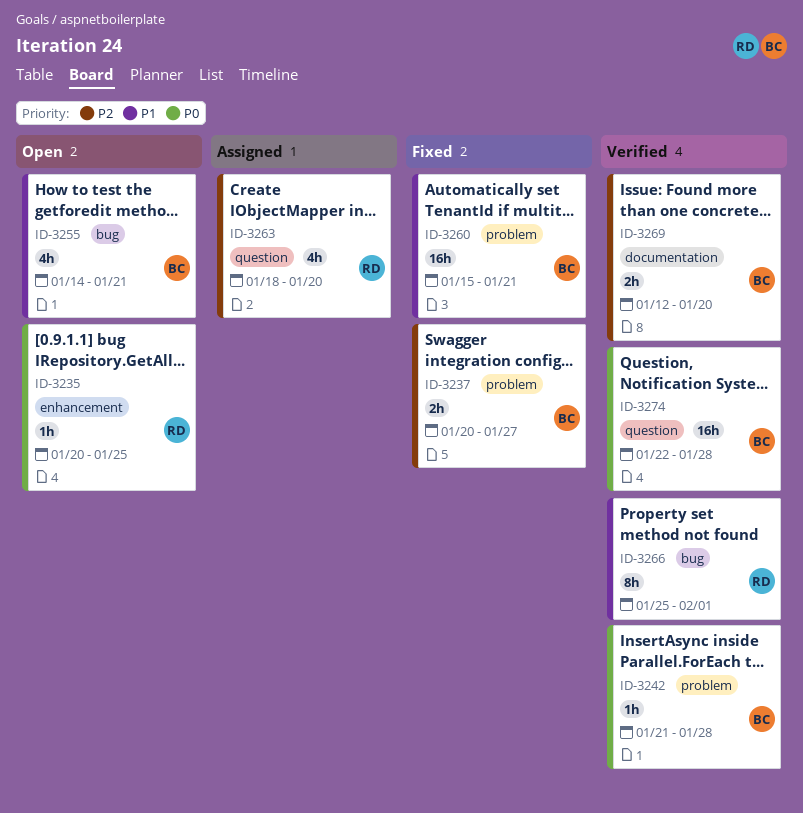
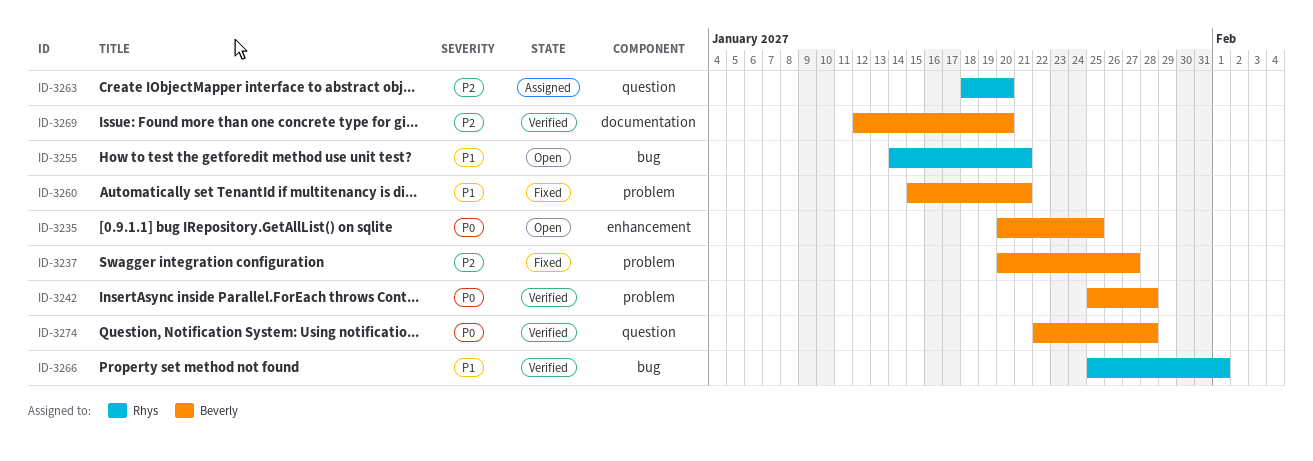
ID-3235, owner: Rhys -> Beverly
ID-3242, start: Jan 21 -> Jan 25
ID-3255, owner: Beverly -> Rhys

